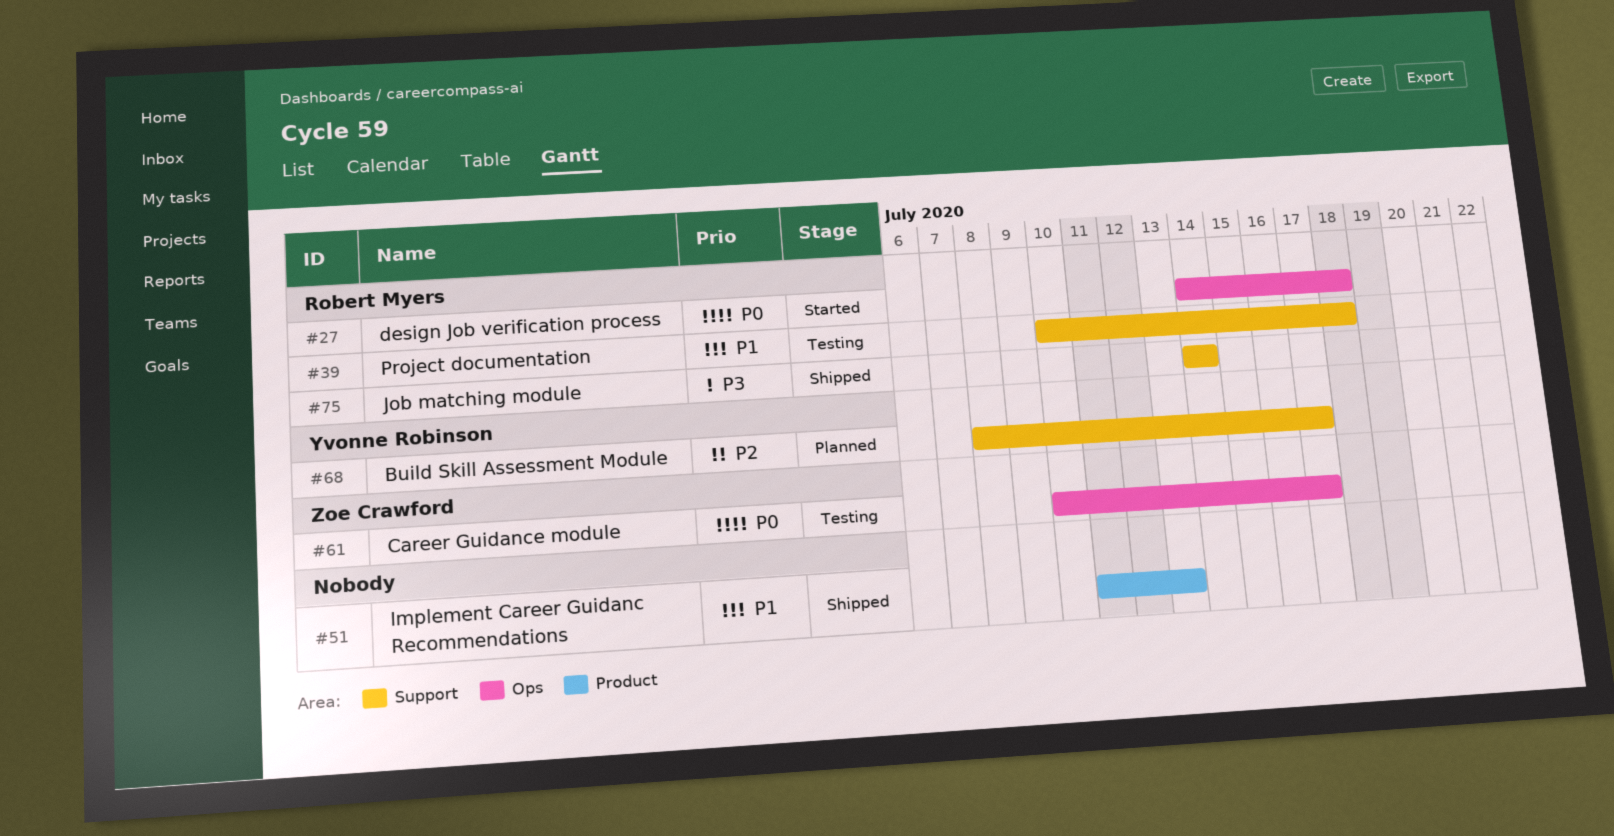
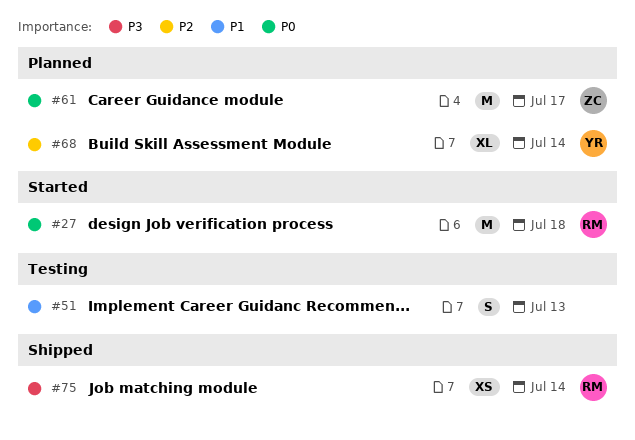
#39: present -> none
#51, status: Shipped -> Testing
#61, status: Testing -> Planned
#68, due: Jul 17 -> Jul 14

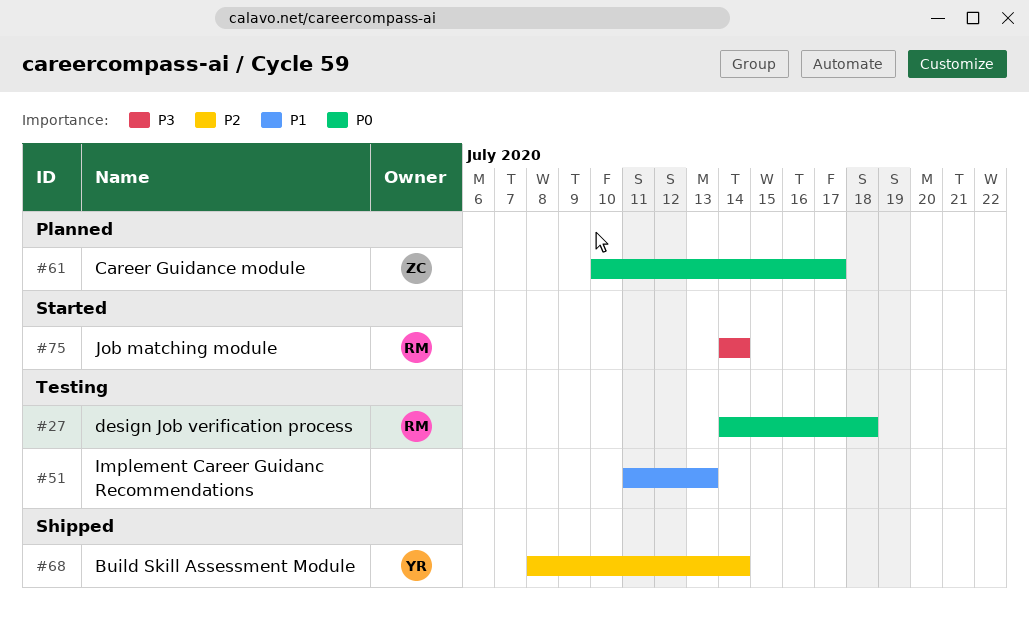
#27, status: Started -> Testing
#68, status: Planned -> Shipped
#75, status: Shipped -> Started

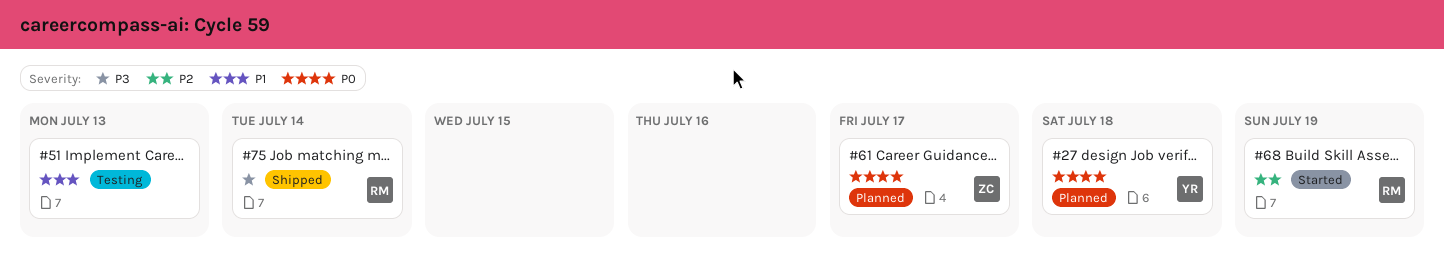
#27, status: Testing -> Planned
#27, owner: RM -> YR
#68, status: Shipped -> Started
#68, owner: YR -> RM
#68, due: Jul 14 -> Jul 19
#75, status: Started -> Shipped

